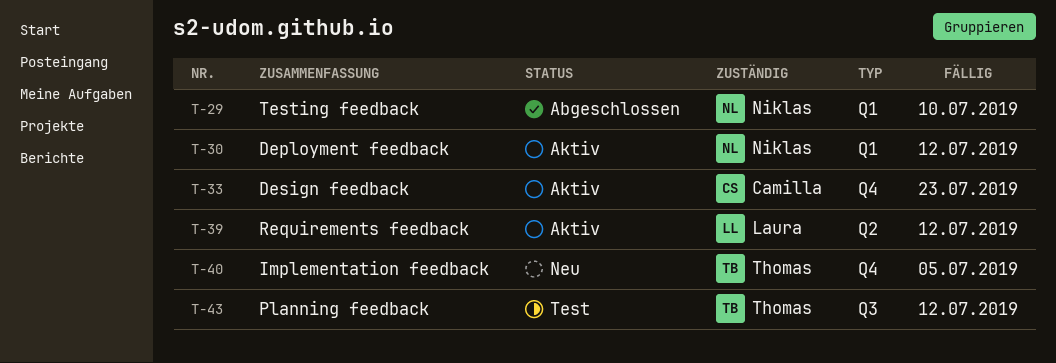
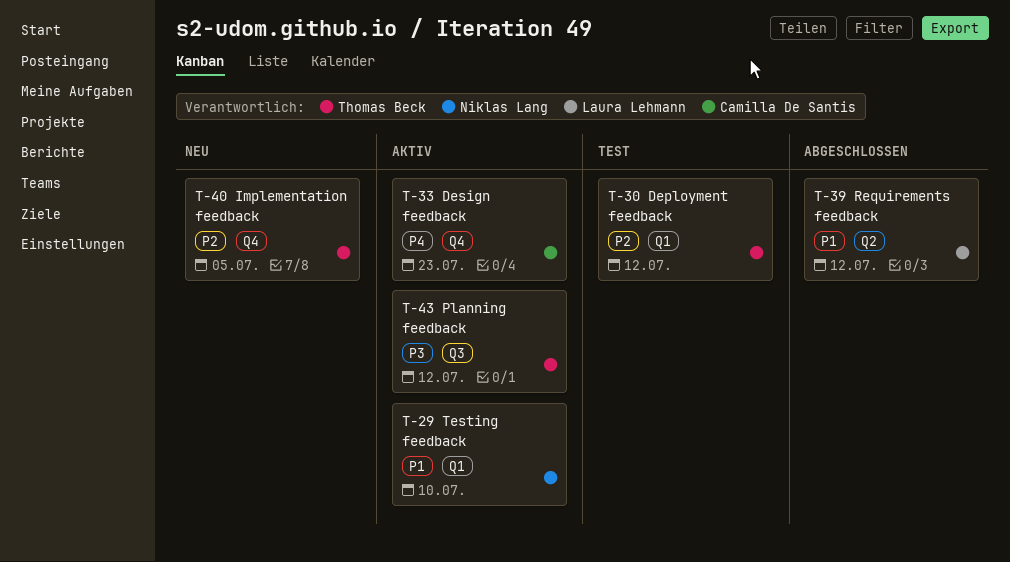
T-29, status: Abgeschlossen -> Aktiv
T-30, status: Aktiv -> Test
T-30, owner: Niklas Lang -> Thomas Beck
T-39, status: Aktiv -> Abgeschlossen
T-43, status: Test -> Aktiv

